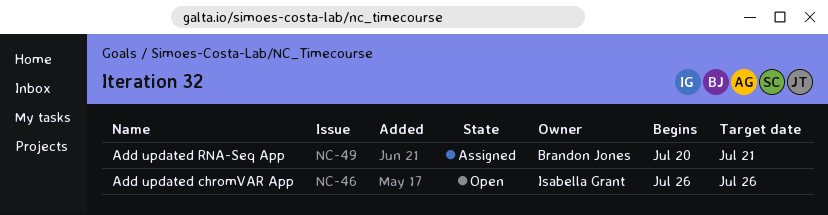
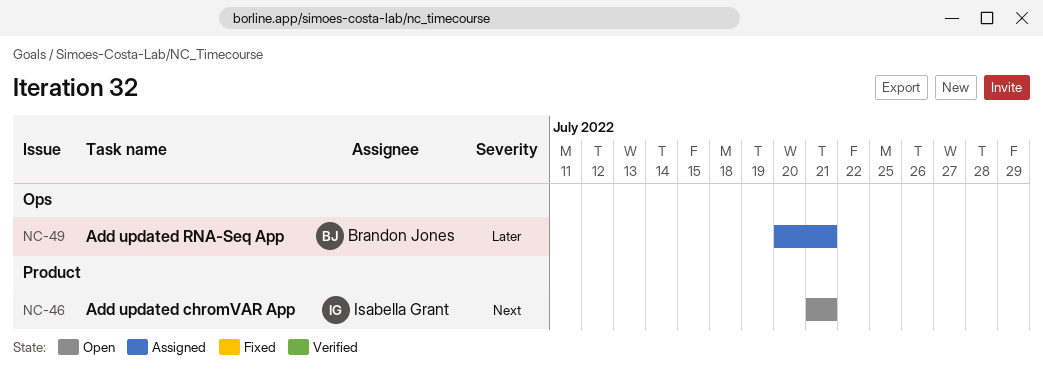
NC-46, start: Jul 26 -> Jul 21
NC-46, due: Jul 26 -> Jul 21

